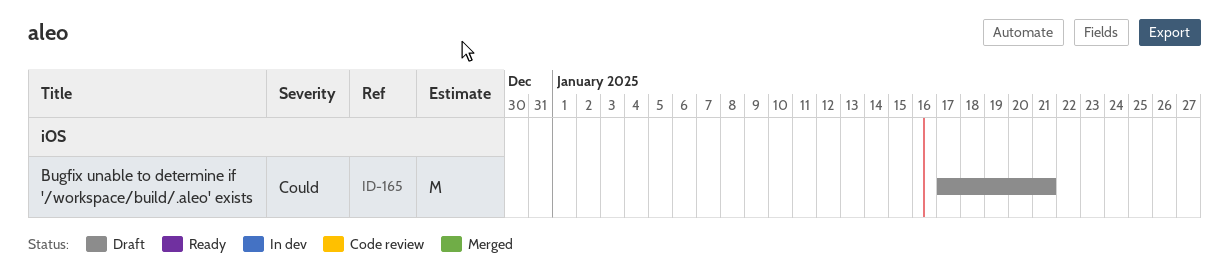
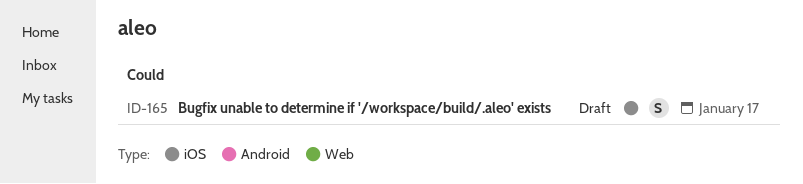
ID-165, estimate: M -> S
ID-165, due: Jan 21 -> Jan 17

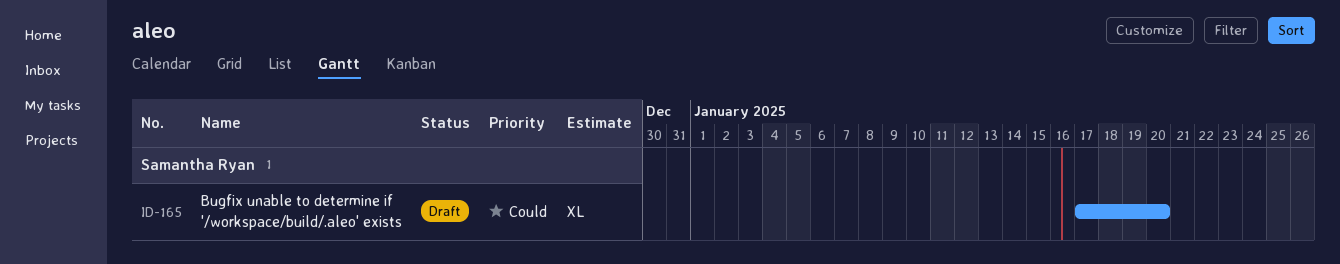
ID-165, estimate: S -> XL
ID-165, due: Jan 17 -> Jan 20

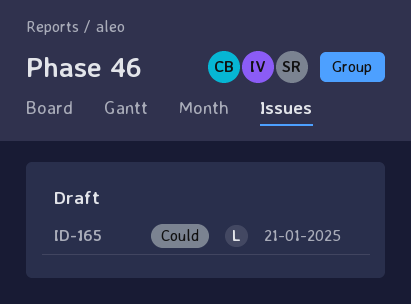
ID-165, estimate: XL -> L
ID-165, due: Jan 20 -> Jan 21

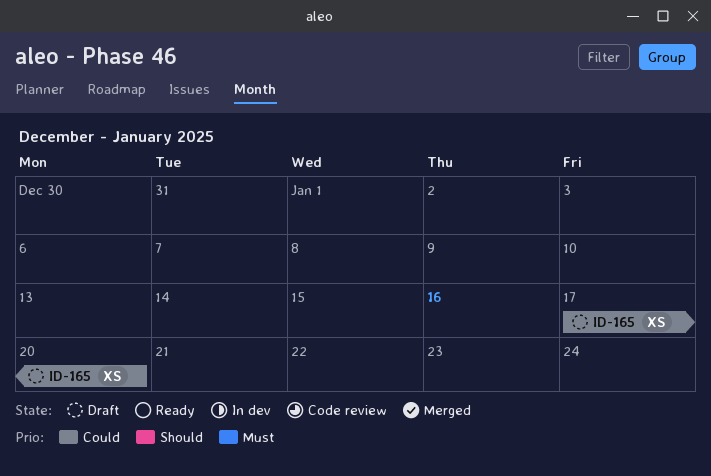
ID-165, estimate: L -> XS
ID-165, due: Jan 21 -> Jan 20

